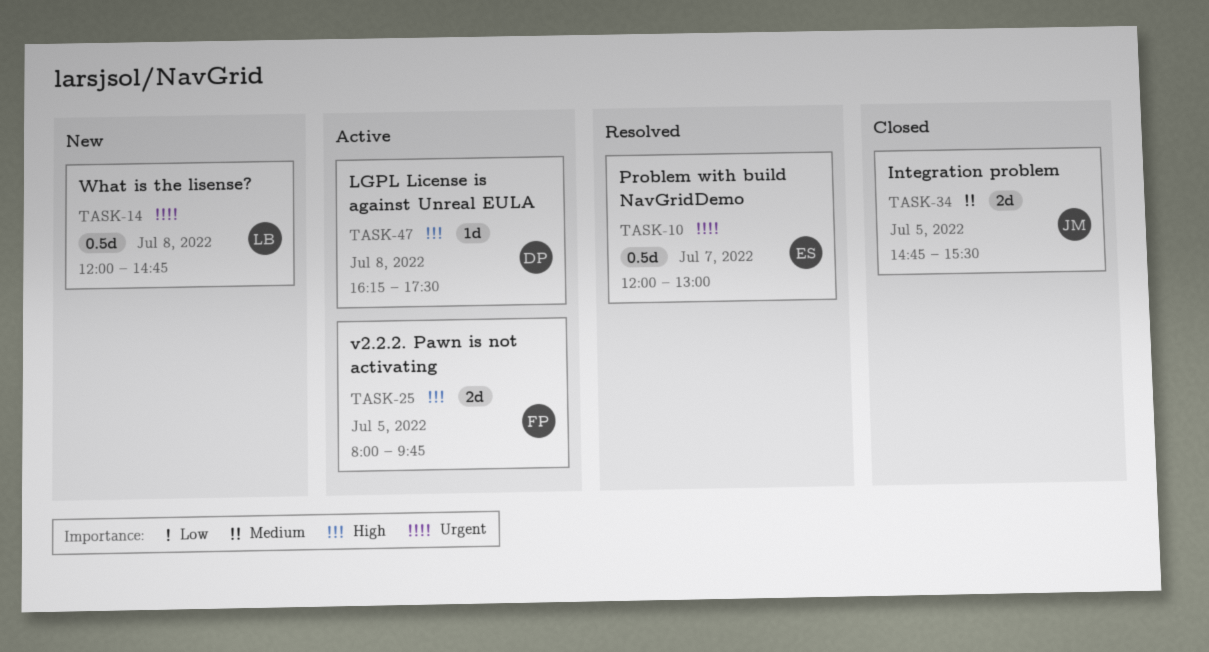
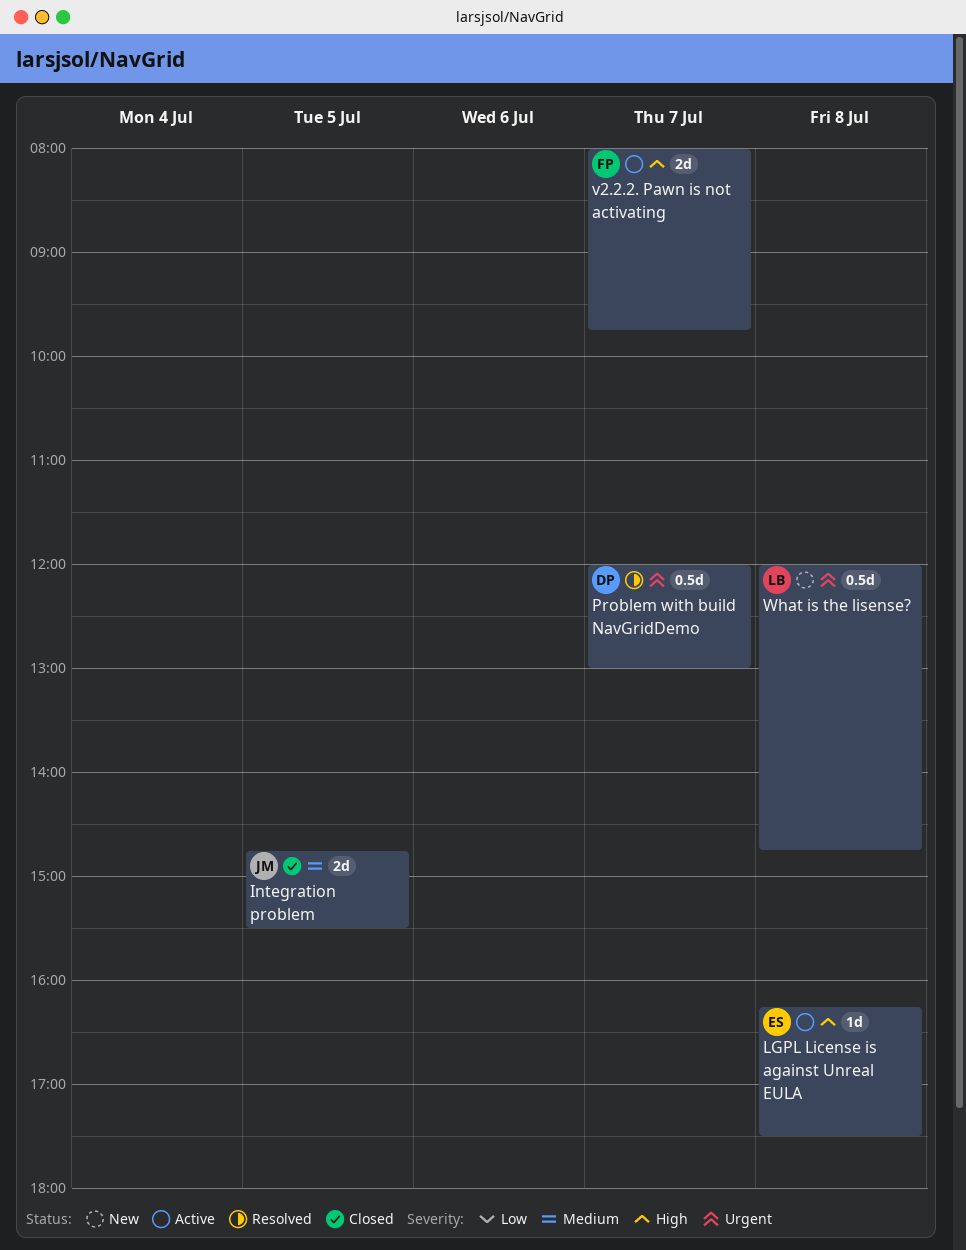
LGPL License is against Unreal EULA, owner: DP -> ES
Problem with build NavGridDemo, owner: ES -> DP
v2.2.2. Pawn is not activating, day: Jul 5 -> Jul 7

